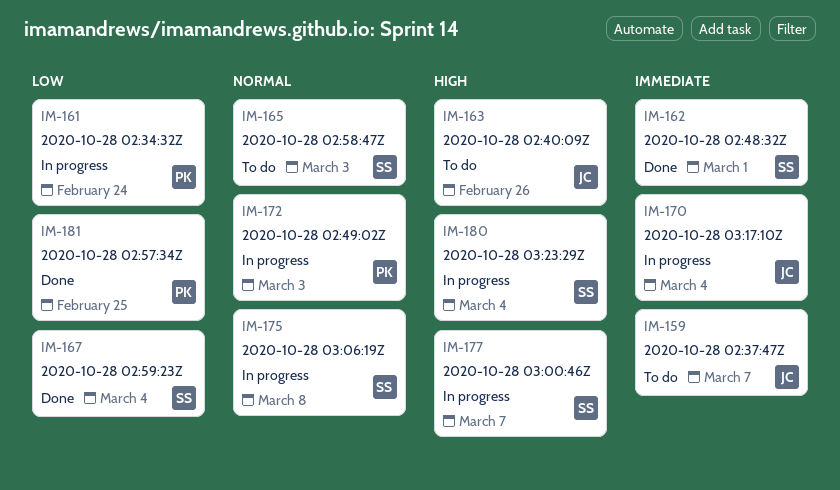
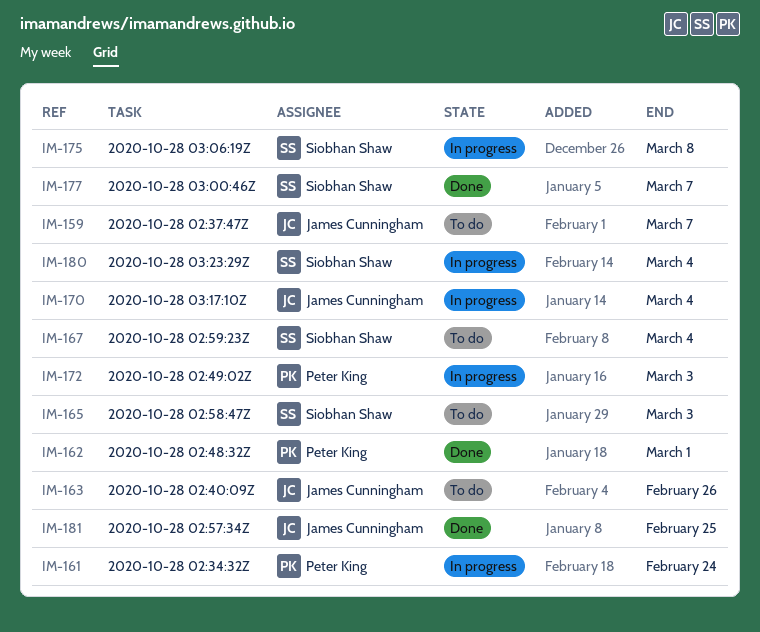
IM-162, owner: Siobhan Shaw -> Peter King
IM-167, status: Done -> To do
IM-177, status: In progress -> Done
IM-181, owner: Peter King -> James Cunningham

